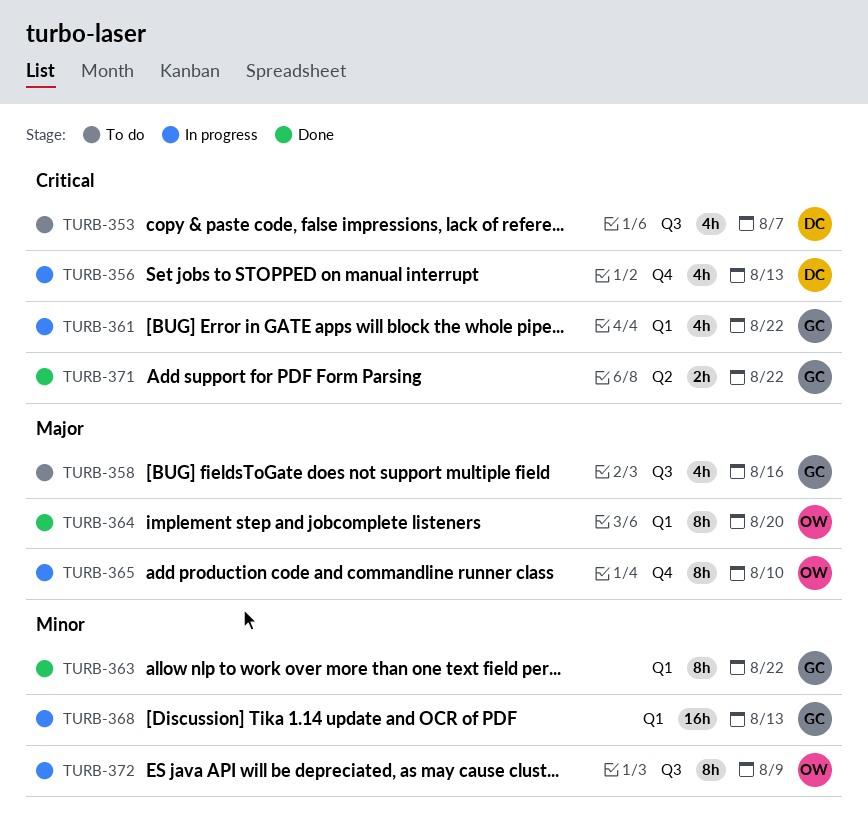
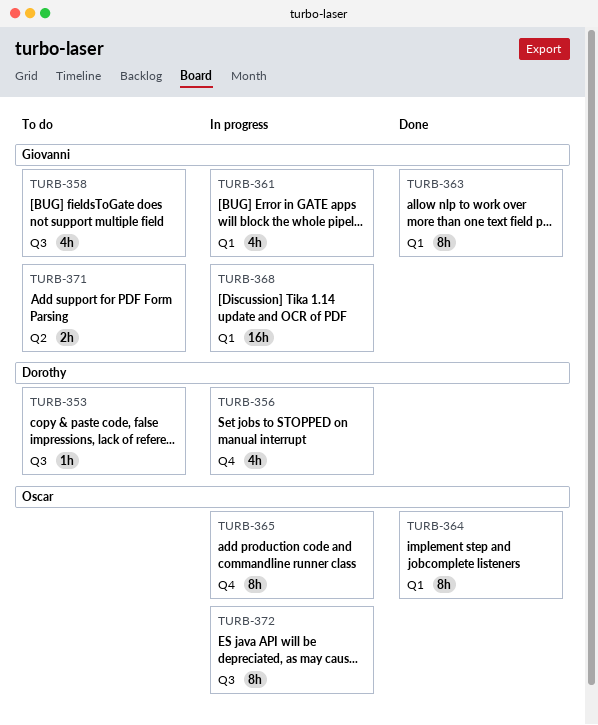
TURB-353, estimate: 4h -> 1h
TURB-371, status: Done -> To do

